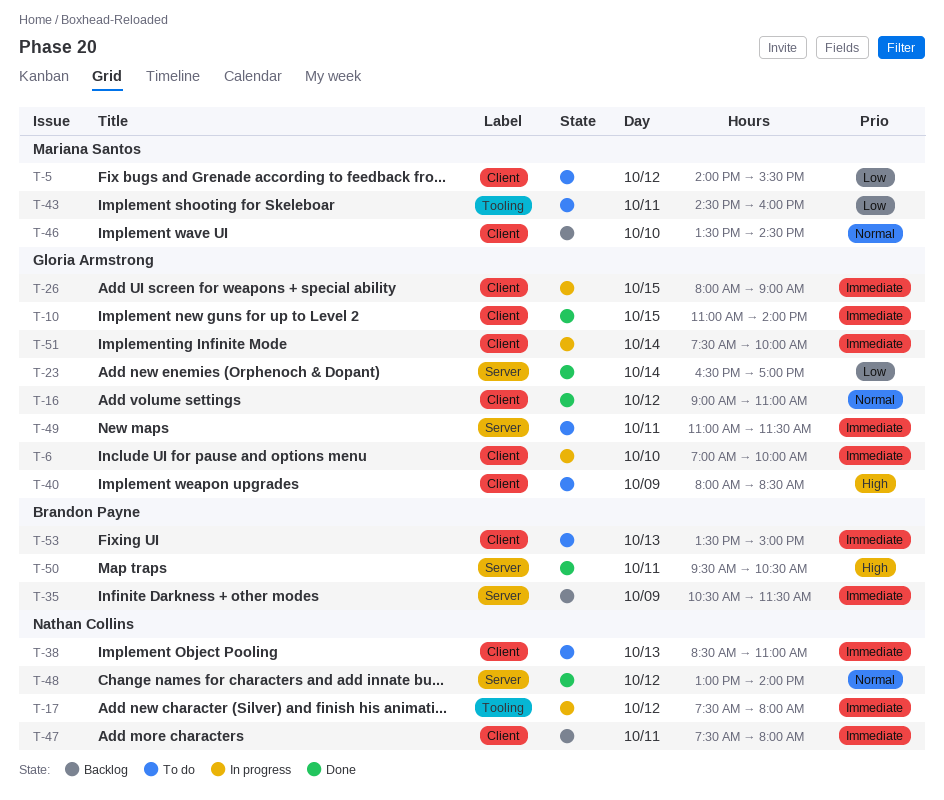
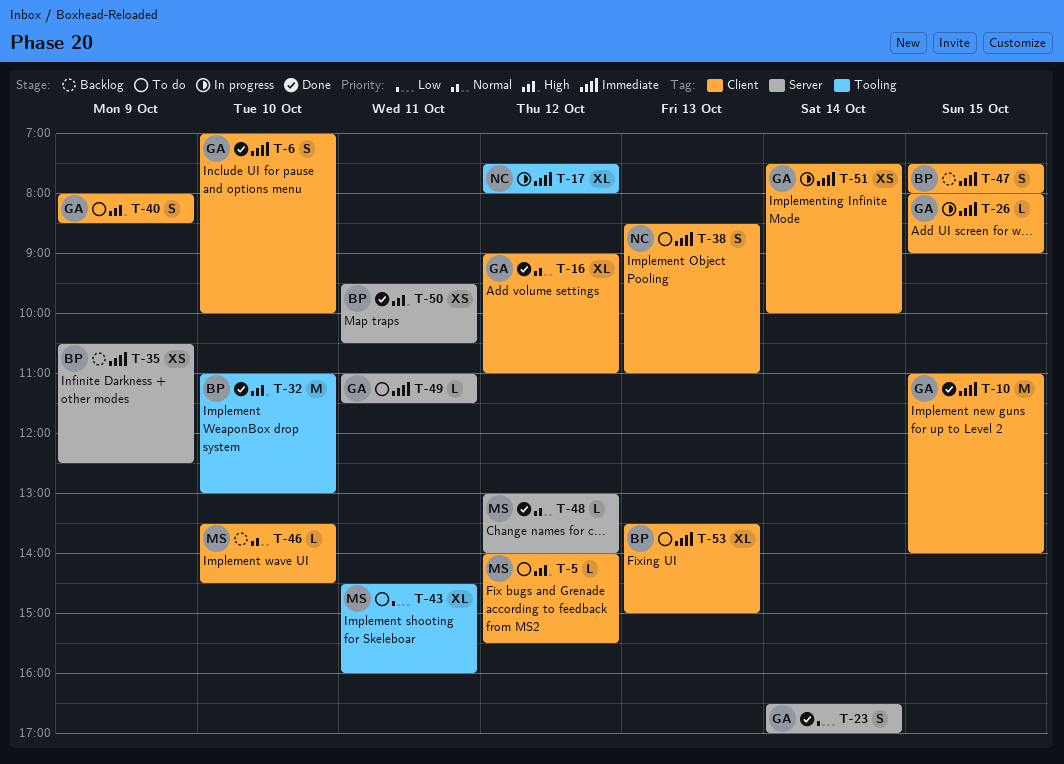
T-5, priority: Low -> High
T-6, status: In progress -> Done
T-32: none -> present
T-35, ends: 11:30 -> 12:30
T-47, owner: Nathan Collins -> Brandon Payne
T-47, day: Oct 11 -> Oct 15
T-48, owner: Nathan Collins -> Mariana Santos

